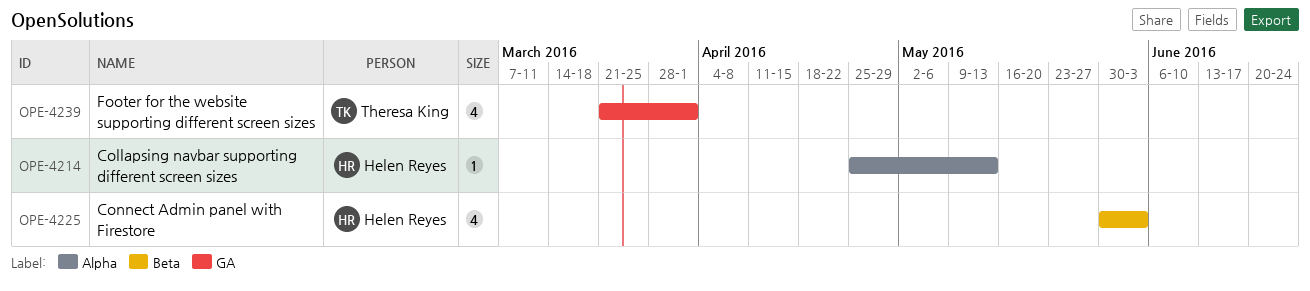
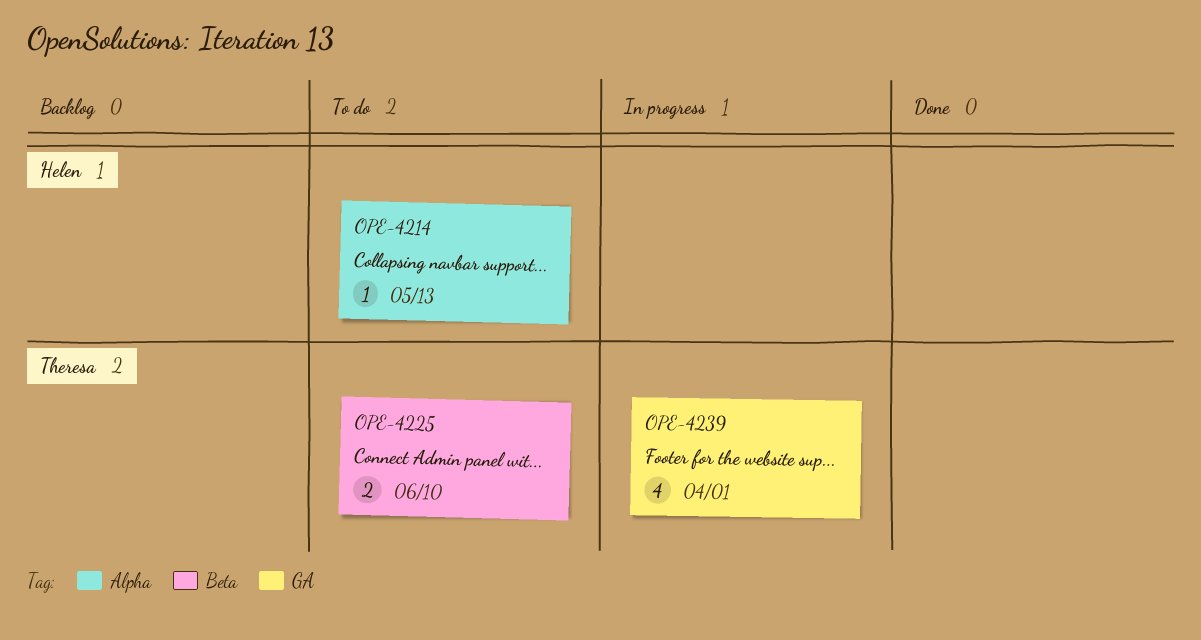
OPE-4225, owner: Helen Reyes -> Theresa King
OPE-4225, estimate: 4 -> 2
OPE-4225, due: Jun 3 -> Jun 10

